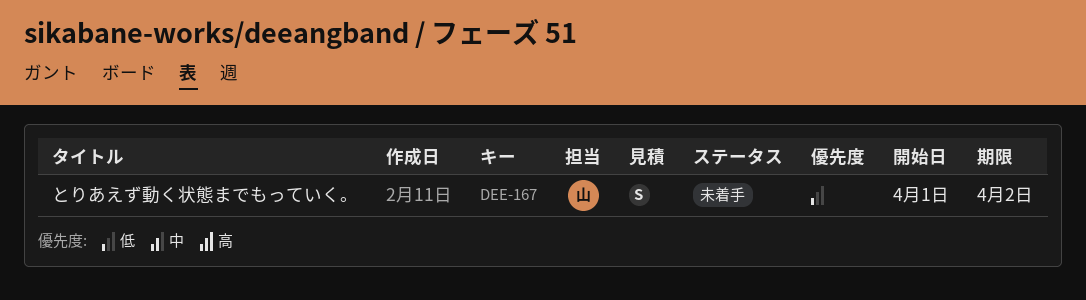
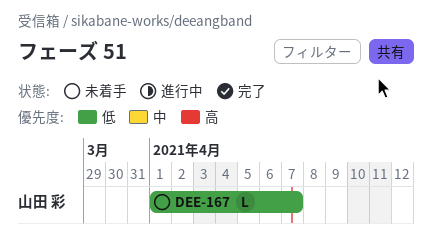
DEE-167, estimate: S -> L
DEE-167, due: Apr 2 -> Apr 7

